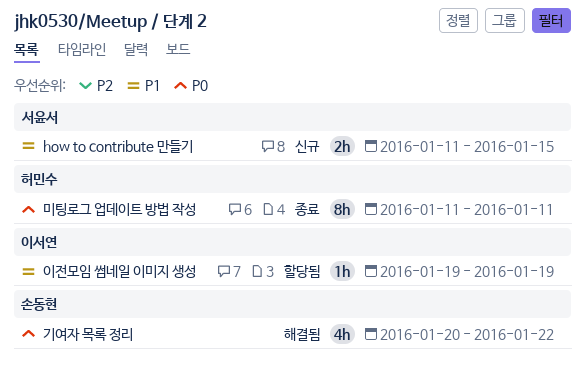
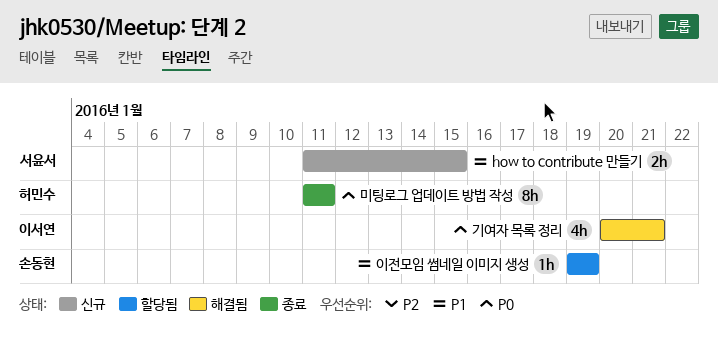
기여자 목록 정리, owner: 손동현 -> 이서연
기여자 목록 정리, due: Jan 22 -> Jan 21
이전모임 썸네일 이미지 생성, owner: 이서연 -> 손동현

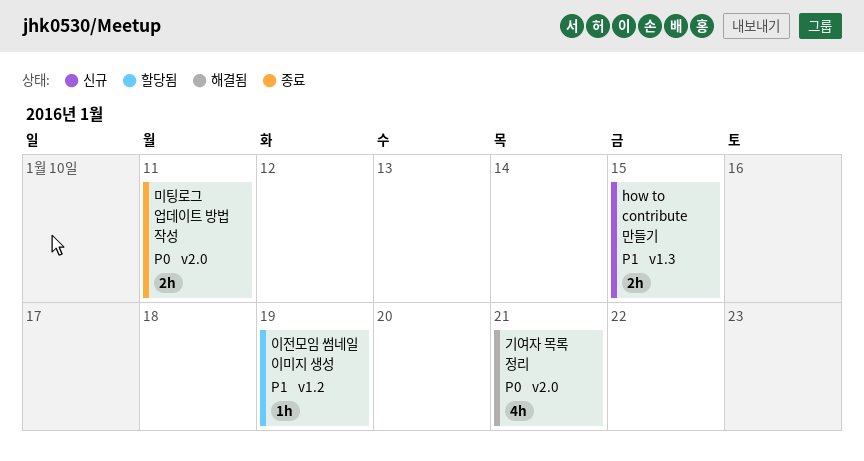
미팅로그 업데이트 방법 작성, estimate: 8h -> 2h

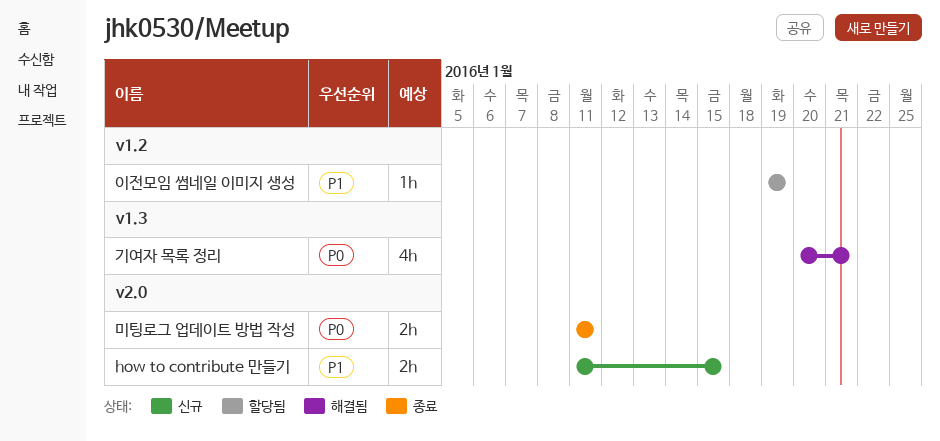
how to contribute 만들기, label: v1.3 -> v2.0
기여자 목록 정리, label: v2.0 -> v1.3

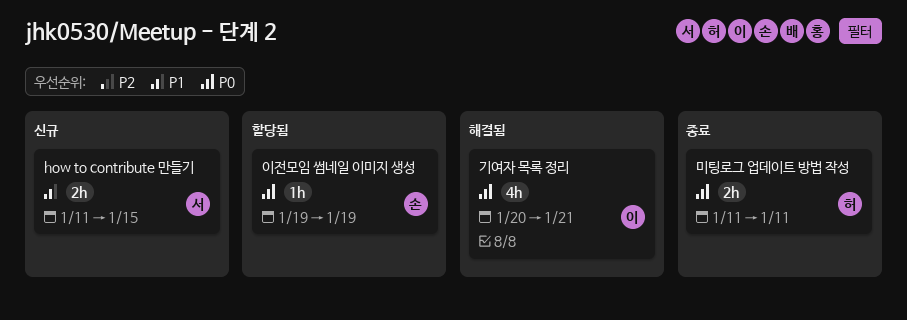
이전모임 썸네일 이미지 생성, priority: P1 -> P0

